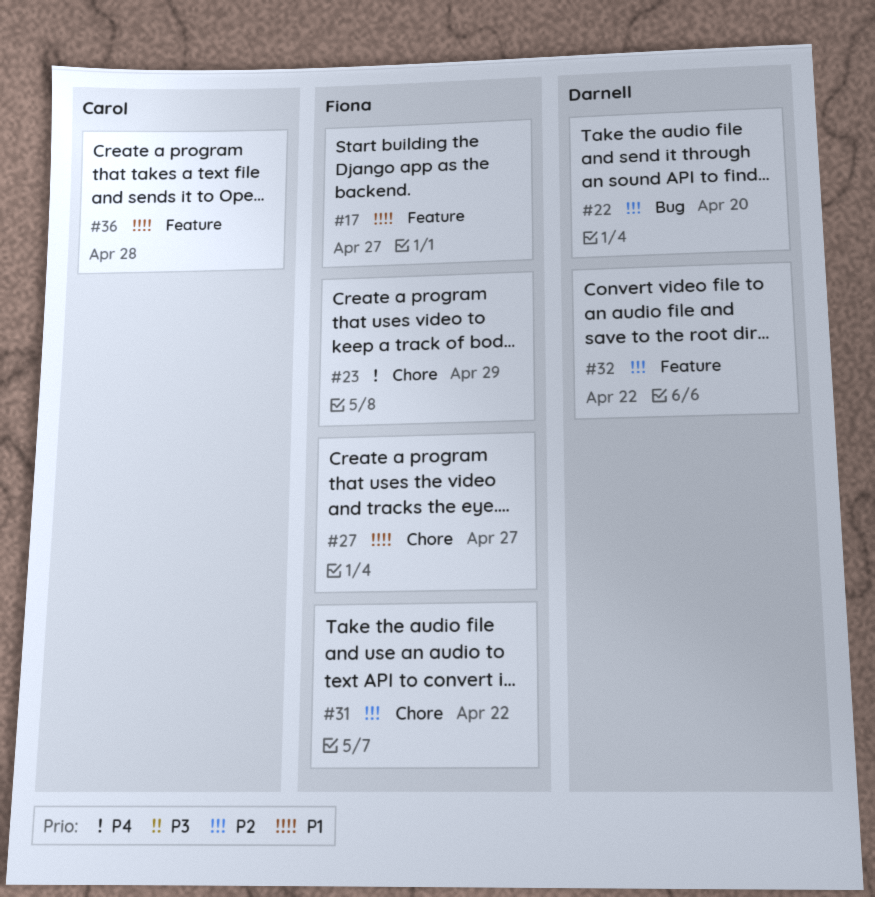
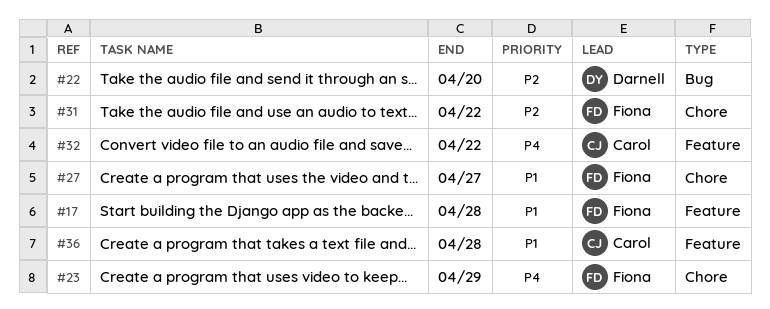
#17, due: Apr 27 -> Apr 28
#32, owner: Darnell -> Carol
#32, priority: P2 -> P4

